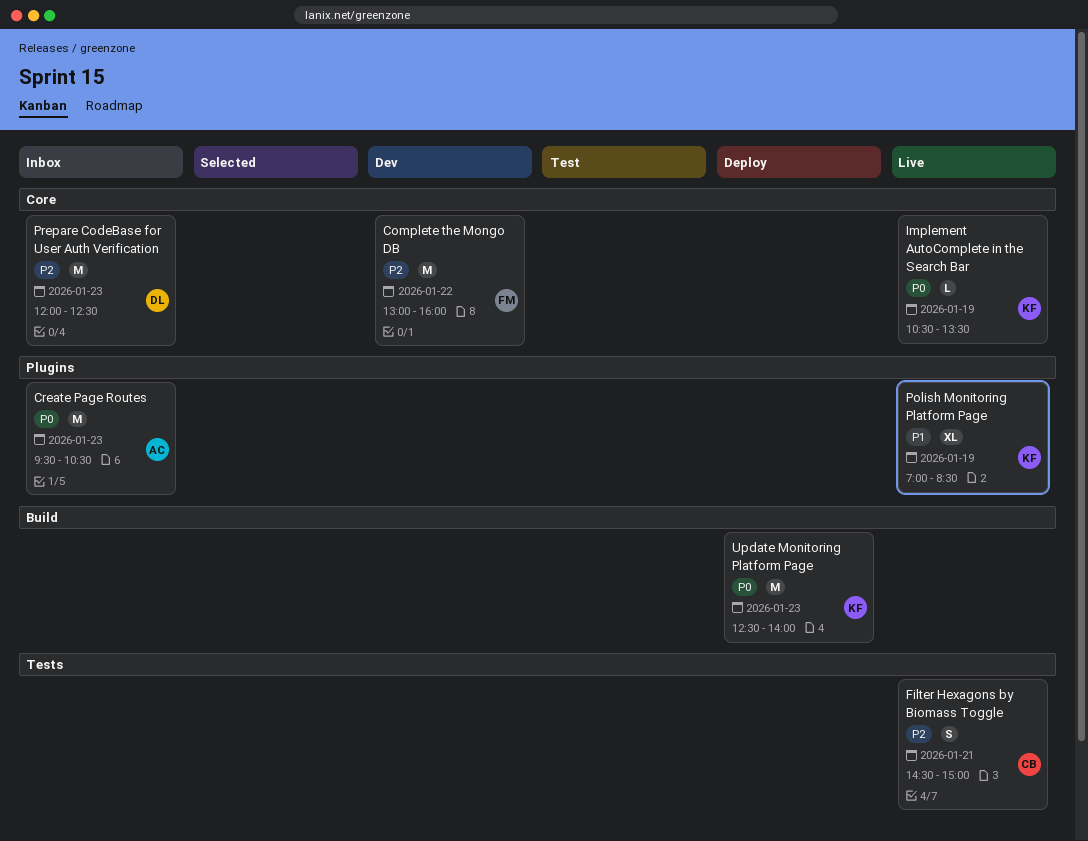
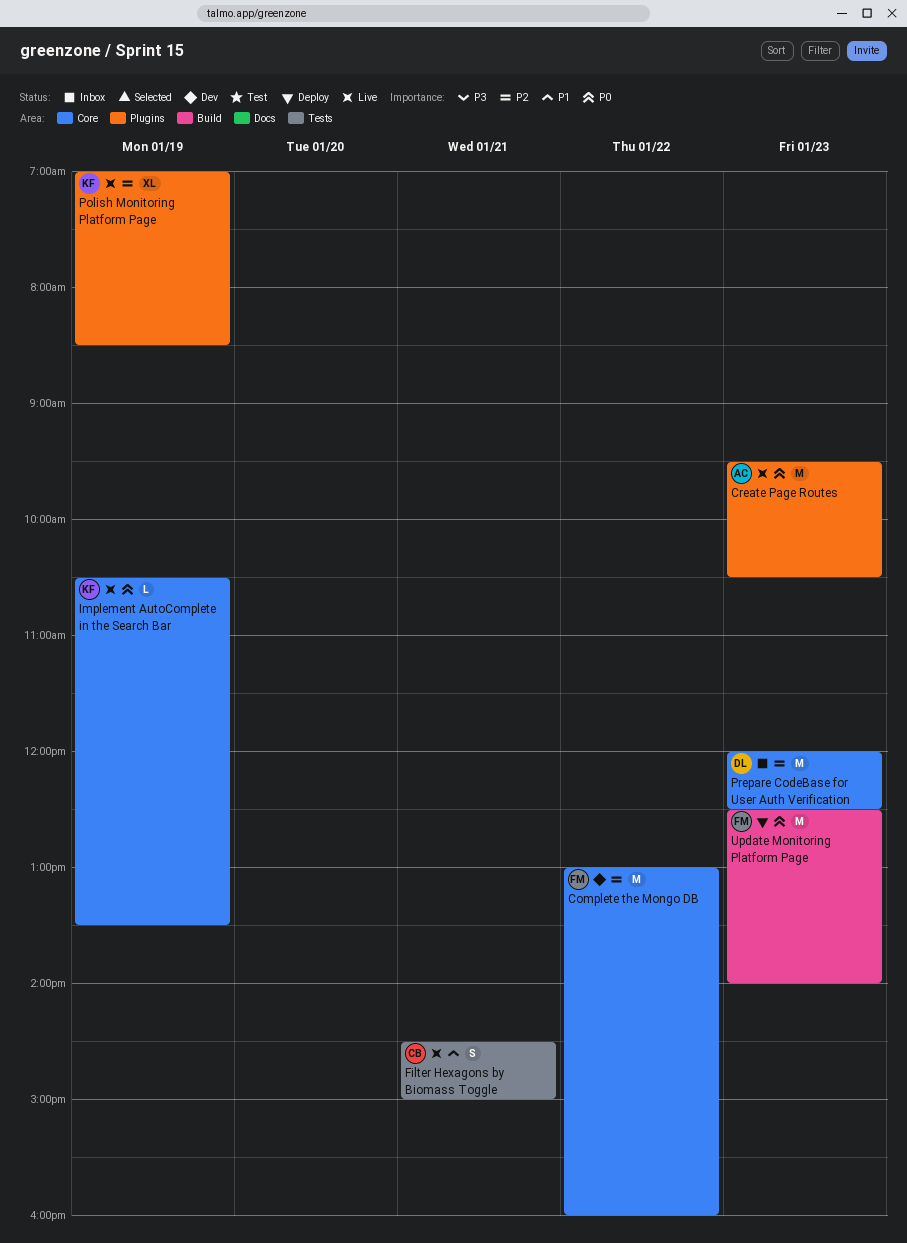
Create Page Routes, status: Inbox -> Live
Filter Hexagons by Biomass Toggle, priority: P2 -> P1
Polish Monitoring Platform Page, priority: P1 -> P2
Update Monitoring Platform Page, owner: KF -> FM

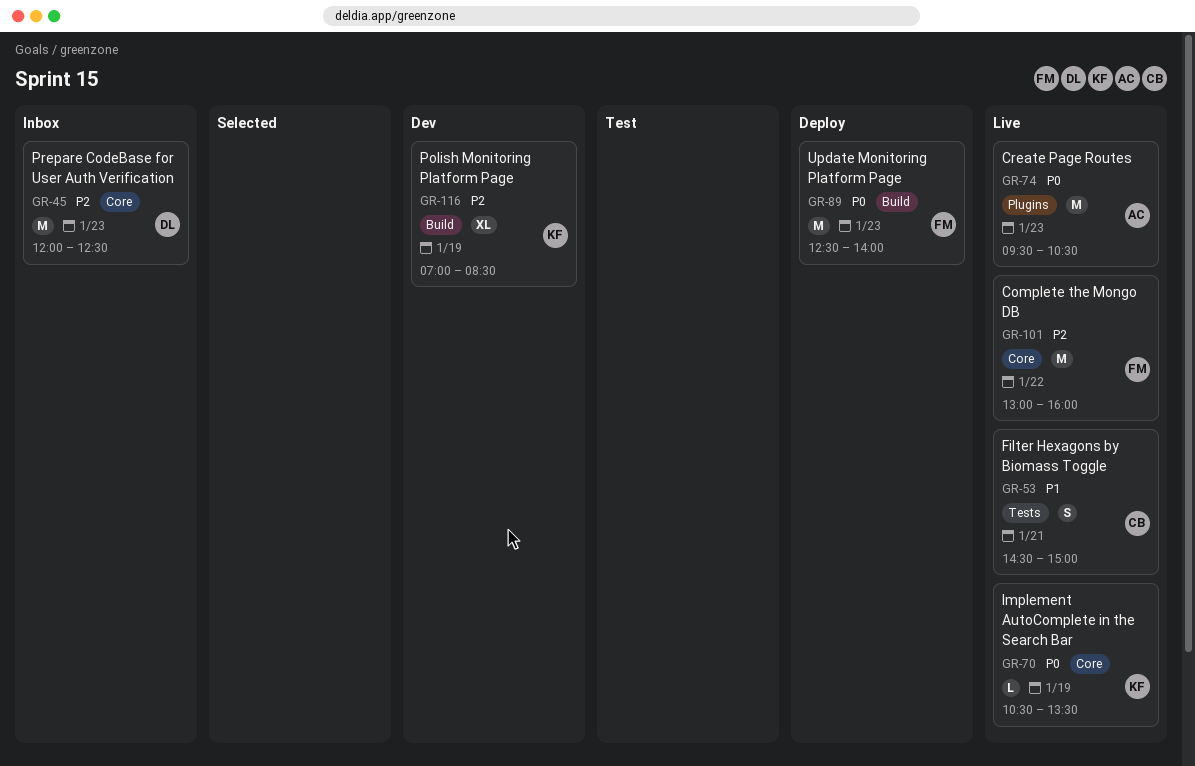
Complete the Mongo DB, status: Dev -> Live
Polish Monitoring Platform Page, status: Live -> Dev
Polish Monitoring Platform Page, label: Plugins -> Build

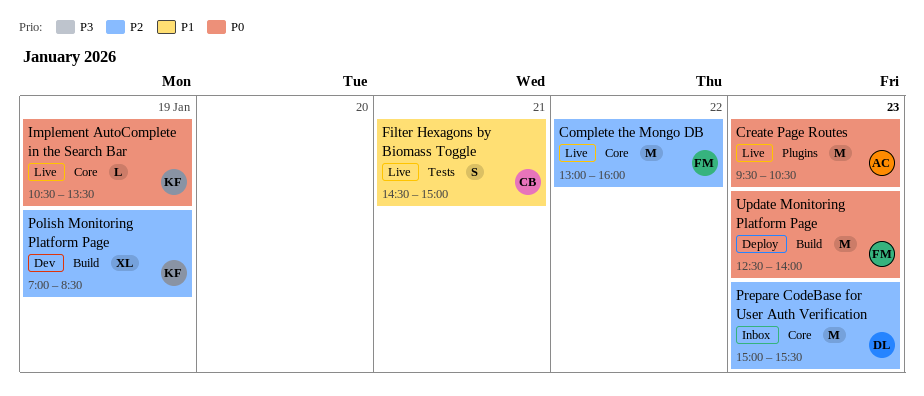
Prepare CodeBase for User Auth Verification, begins: 12:00 -> 15:00
Prepare CodeBase for User Auth Verification, ends: 12:30 -> 15:30

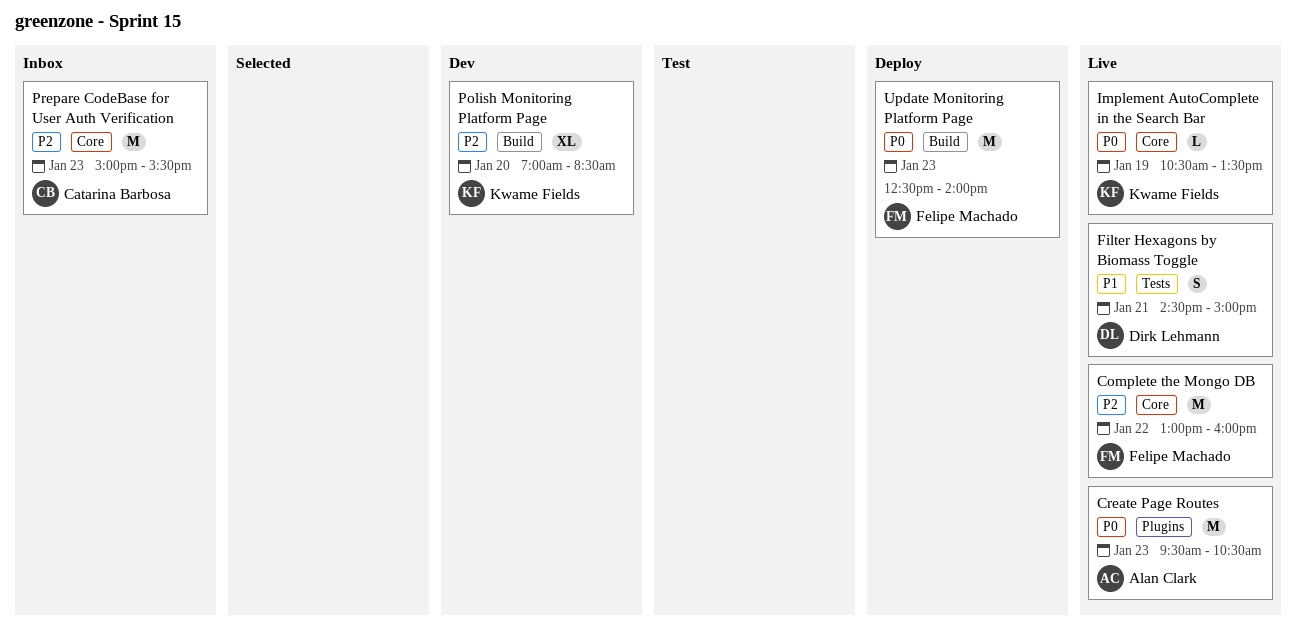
Filter Hexagons by Biomass Toggle, owner: Catarina Barbosa -> Dirk Lehmann
Polish Monitoring Platform Page, day: Jan 19 -> Jan 20
Prepare CodeBase for User Auth Verification, owner: Dirk Lehmann -> Catarina Barbosa

